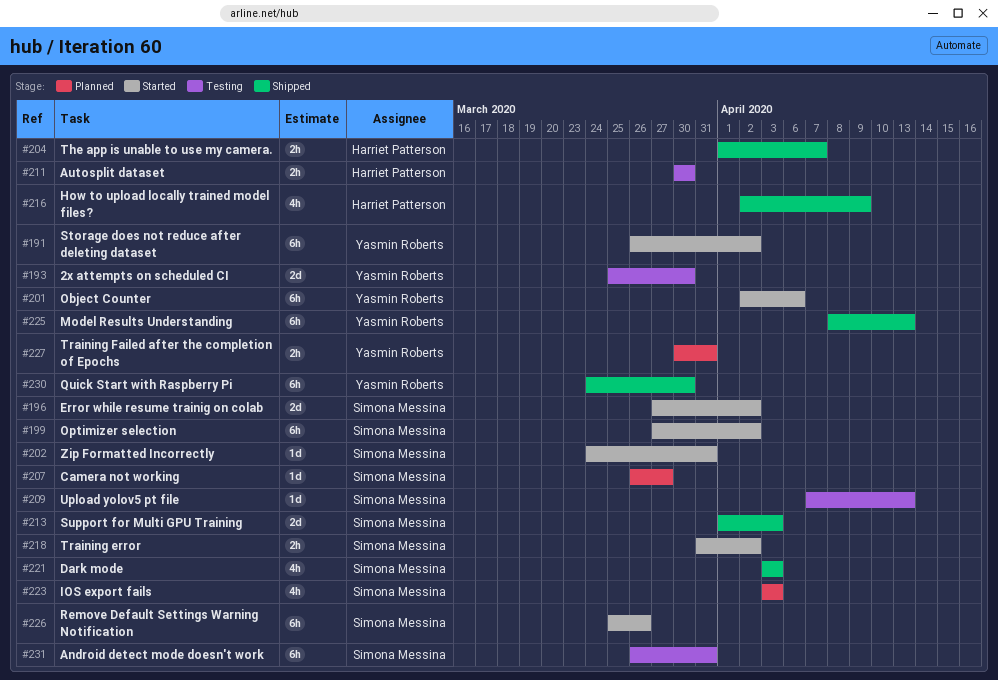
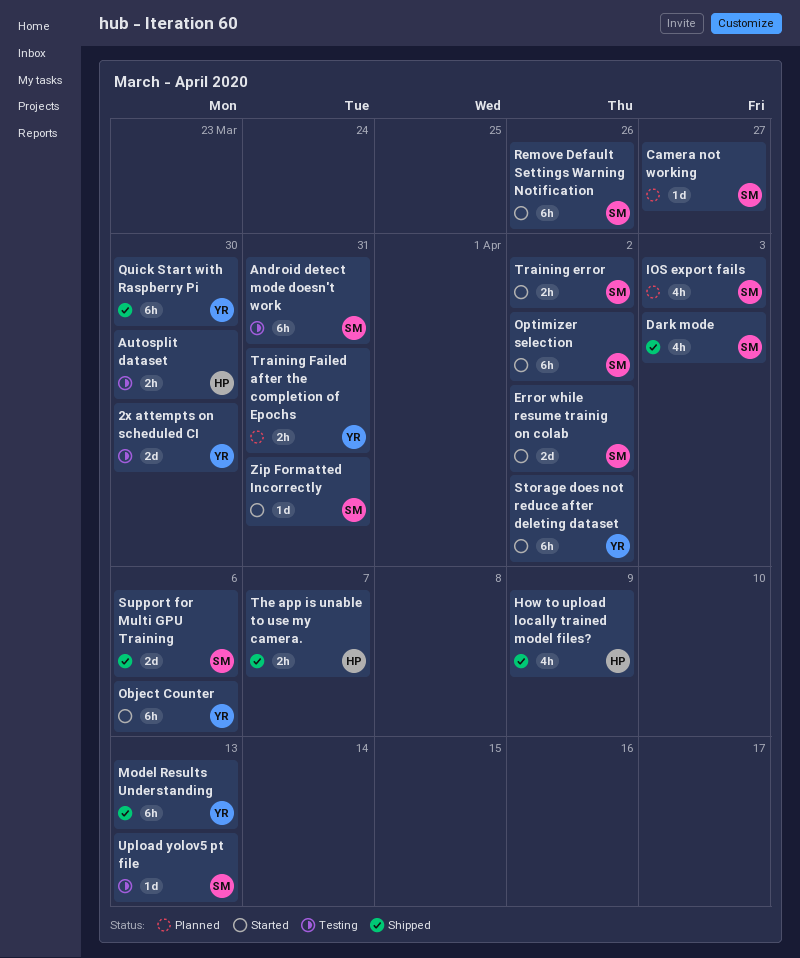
Support for Multi GPU Training, due: Apr 3 -> Apr 6

